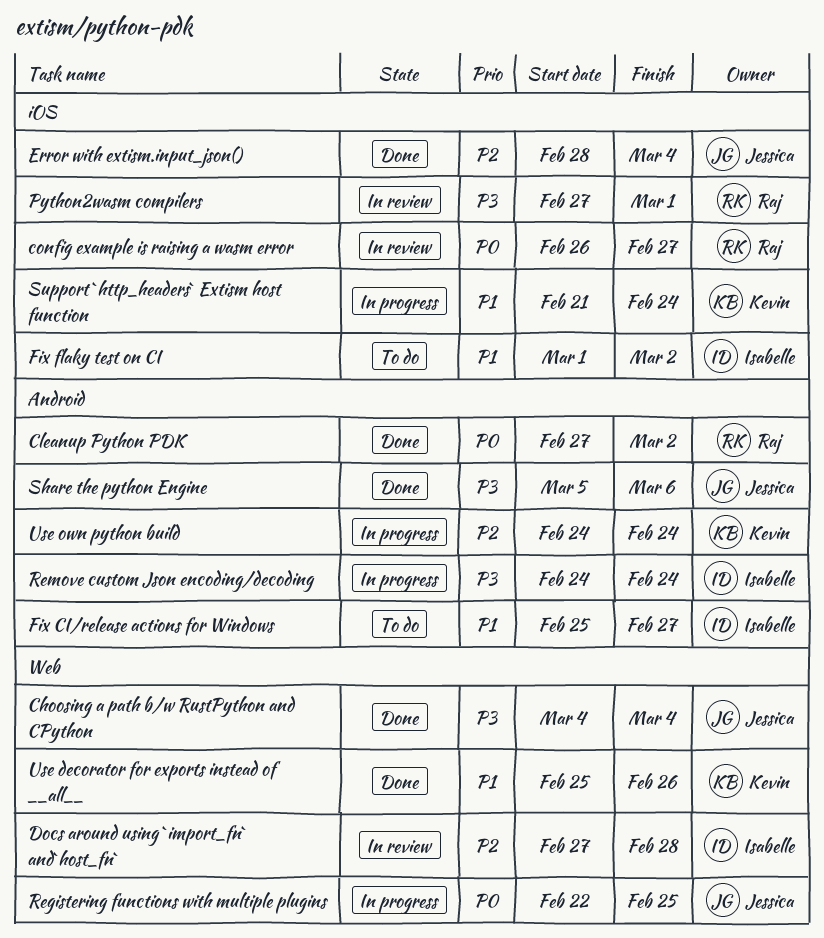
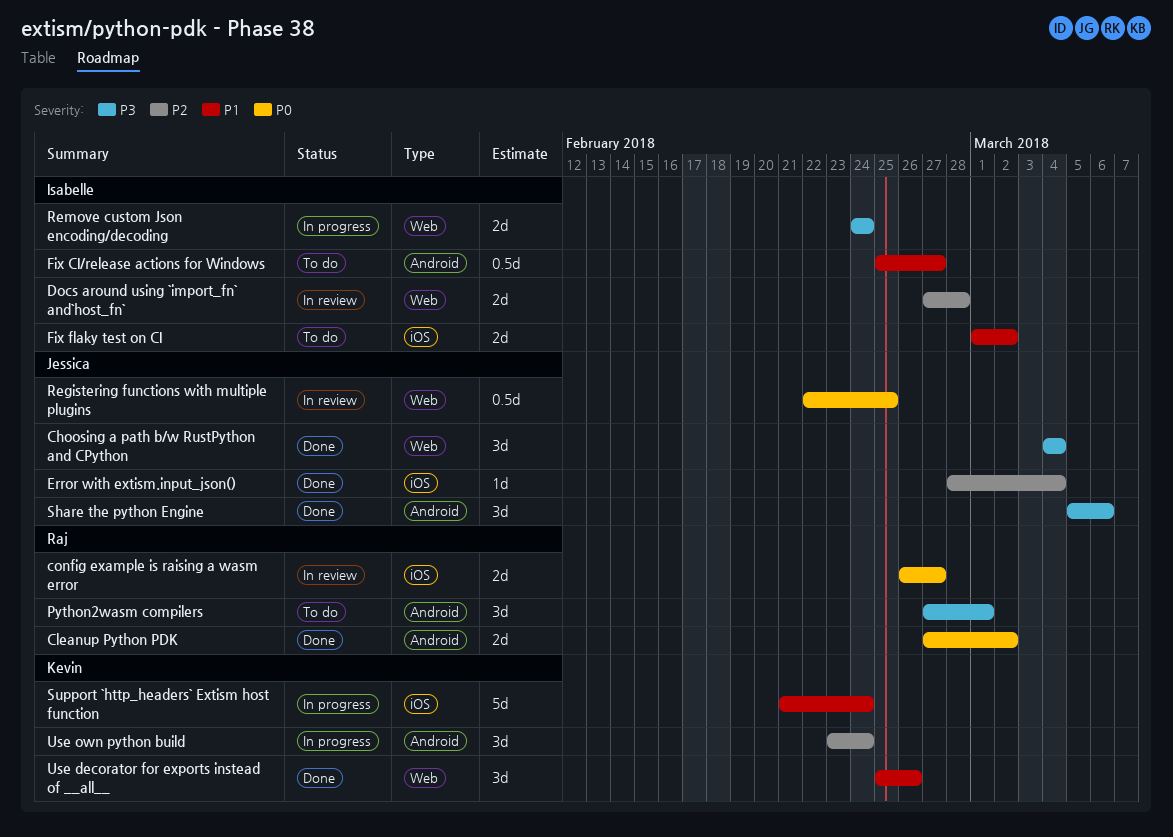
Python2wasm compilers, status: In review -> To do
Python2wasm compilers, label: iOS -> Android
Registering functions with multiple plugins, status: In progress -> In review
Remove custom Json encoding/decoding, label: Android -> Web
Use own python build, start: Feb 24 -> Feb 23

